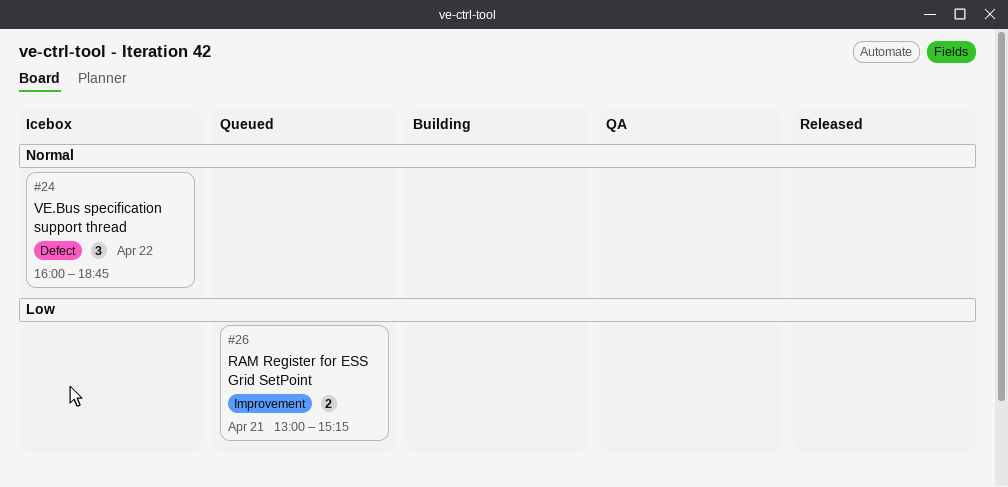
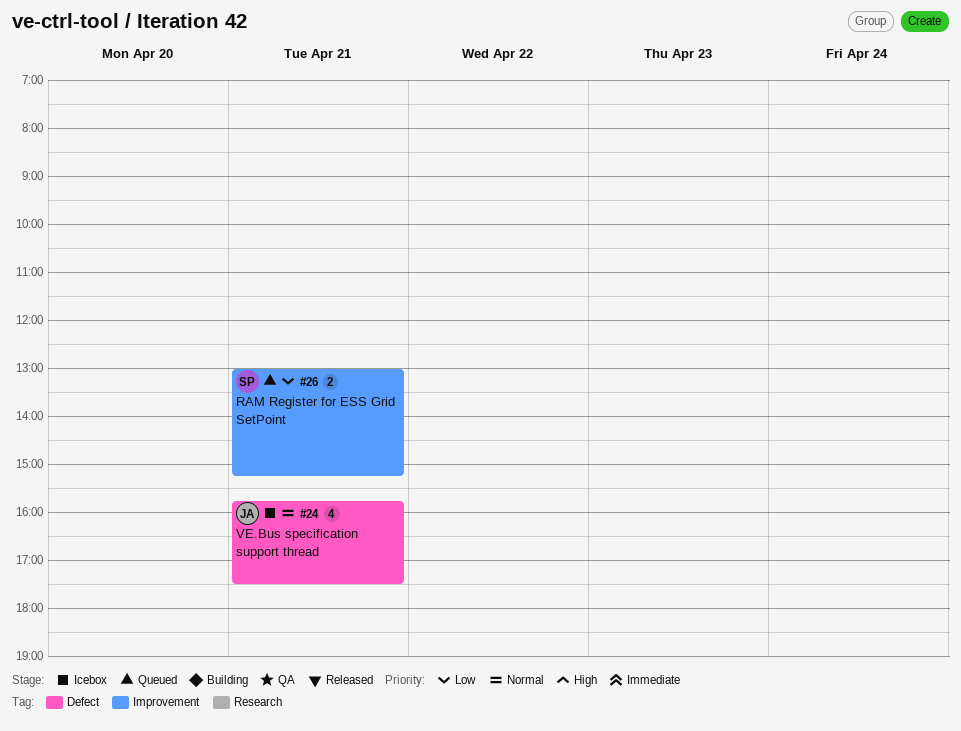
#24, estimate: 3 -> 4
#24, day: Apr 22 -> Apr 21
#24, begins: 16:00 -> 15:45
#24, ends: 18:45 -> 17:30

